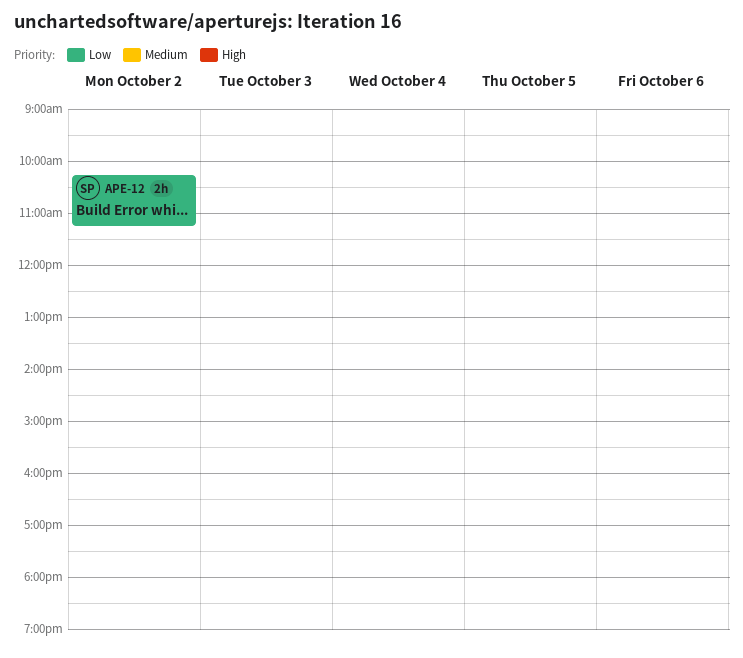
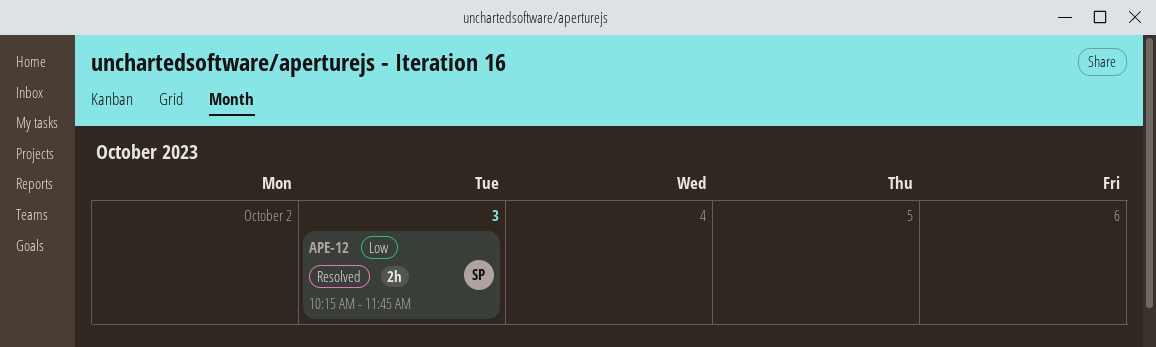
APE-12, day: Oct 2 -> Oct 3
APE-12, ends: 11:15 -> 11:45

